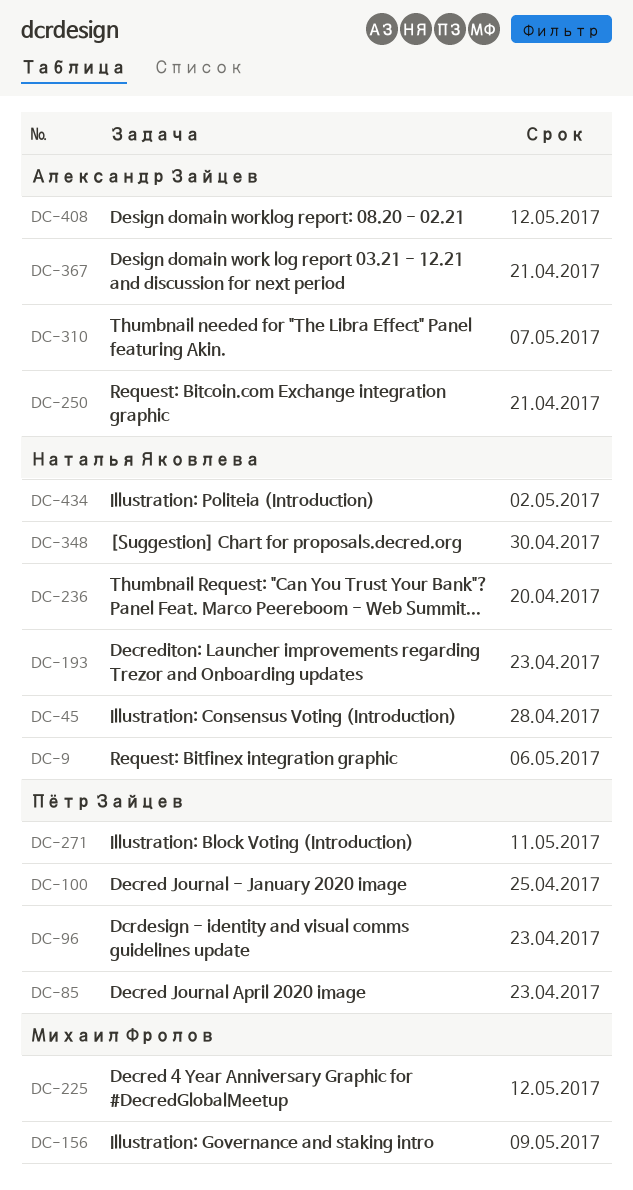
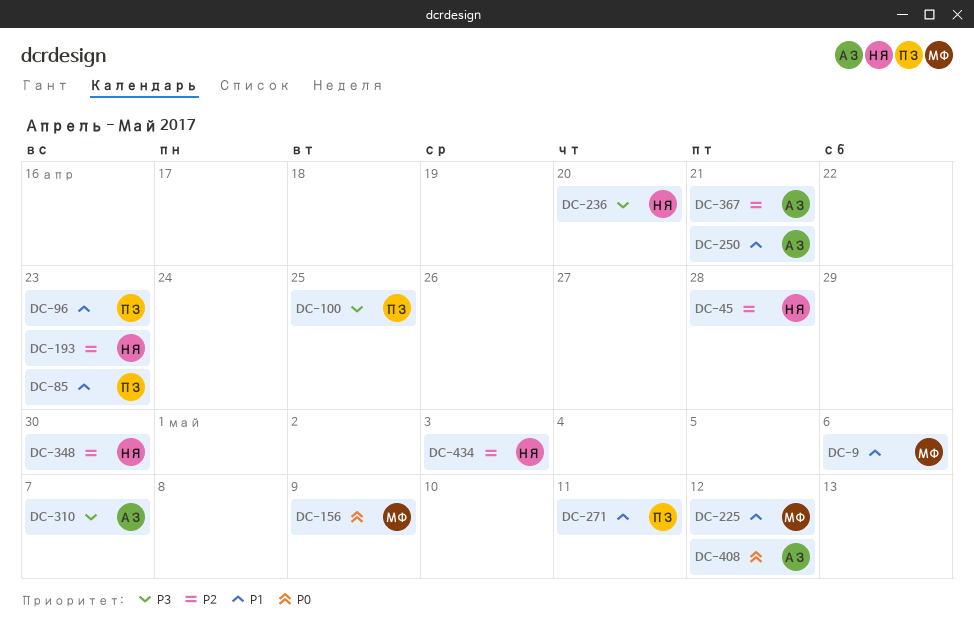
DC-9, owner: Наталья Яковлева -> Михаил Фролов
DC-434, due: May 2 -> May 3

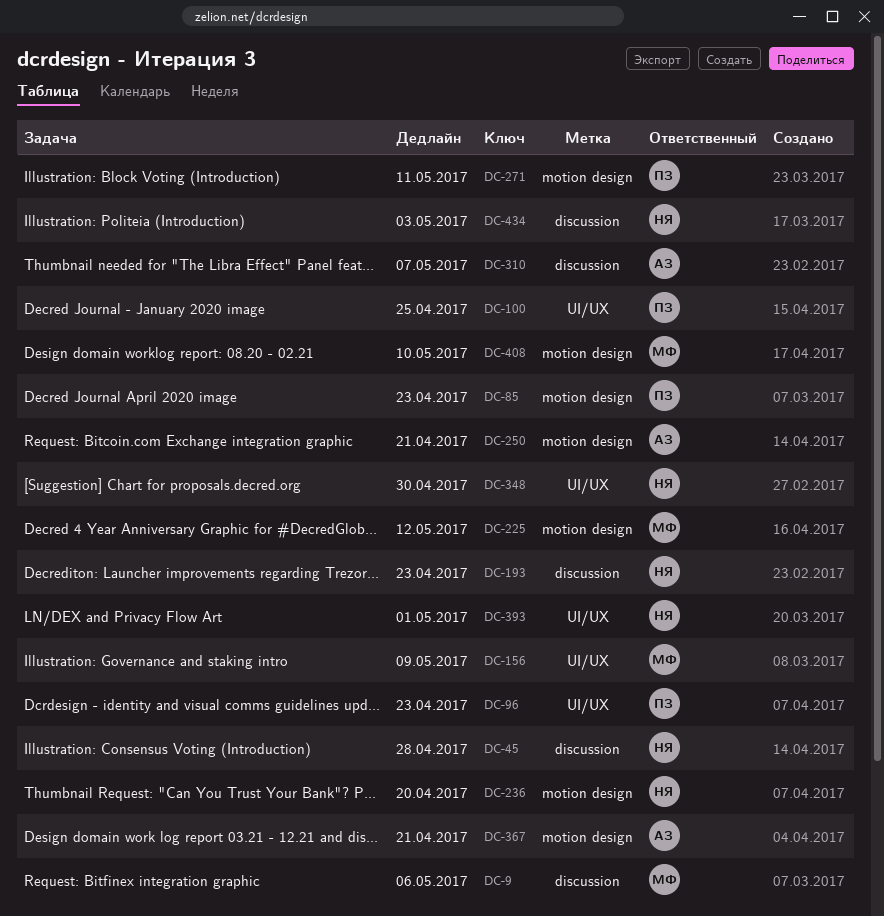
DC-393: none -> present
DC-408, owner: АЗ -> МФ
DC-408, due: May 12 -> May 10

